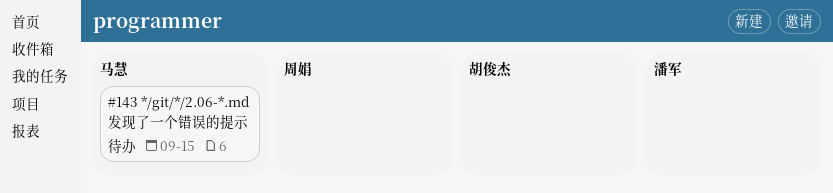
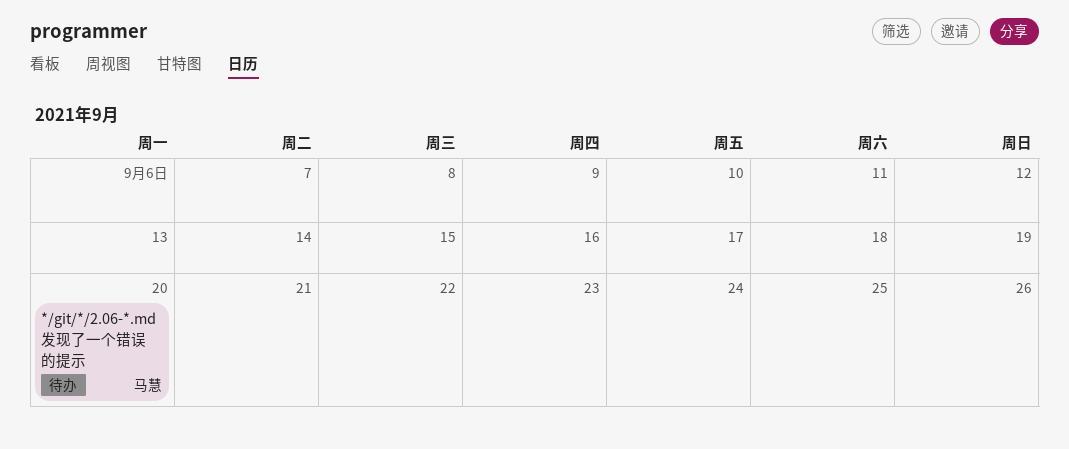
*/git/*/2.06-*.md 发现了一个错误的提示, due: Sep 15 -> Sep 20

